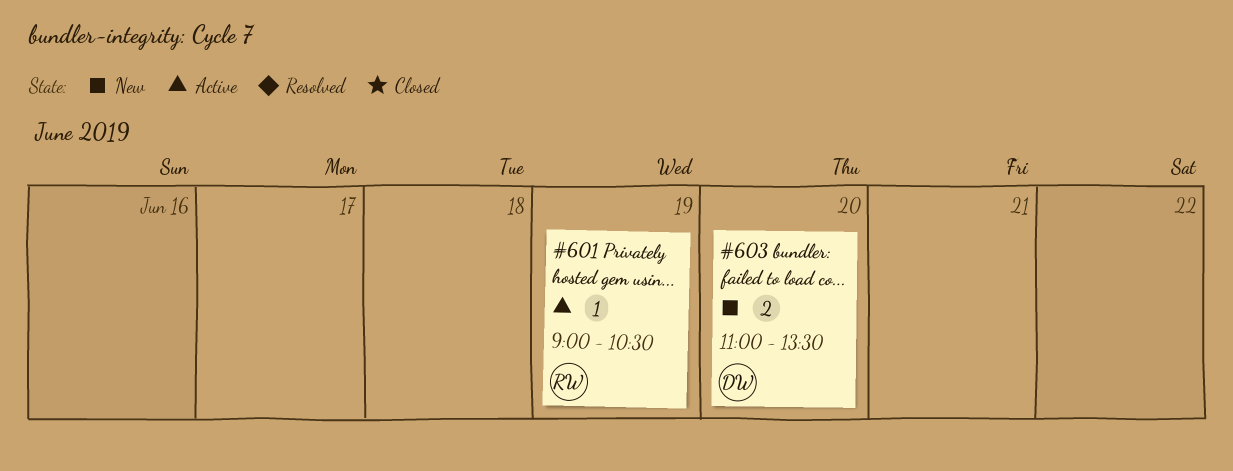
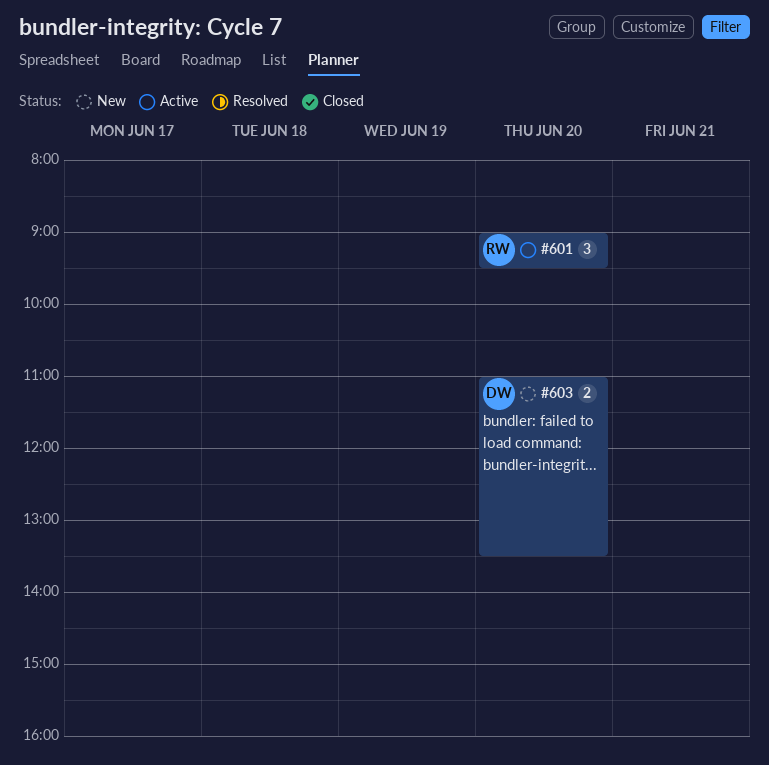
#601, estimate: 1 -> 3
#601, day: Jun 19 -> Jun 20
#601, ends: 10:30 -> 09:30

